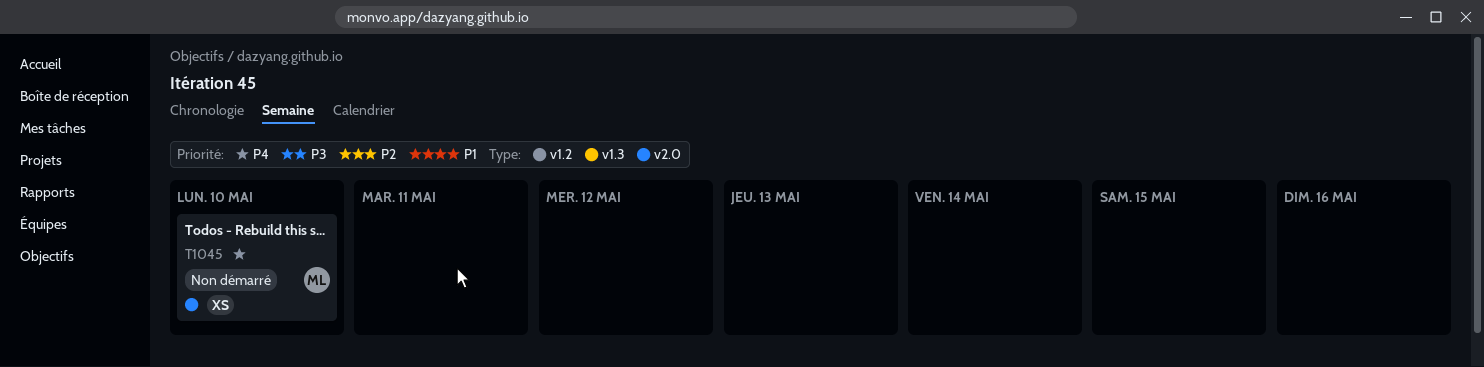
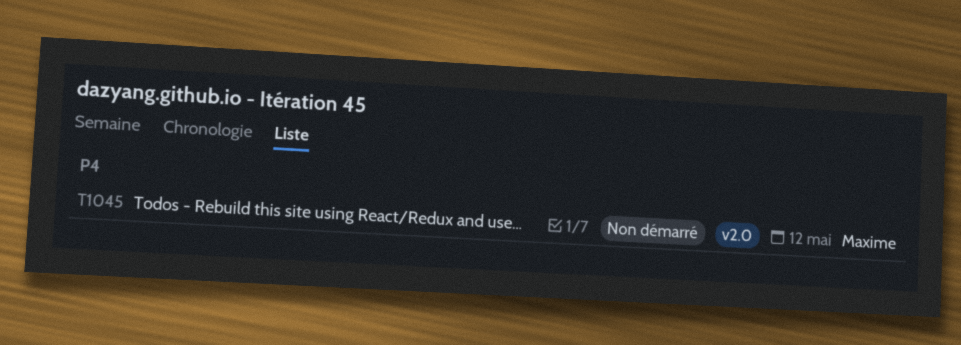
T1045, due: May 10 -> May 12

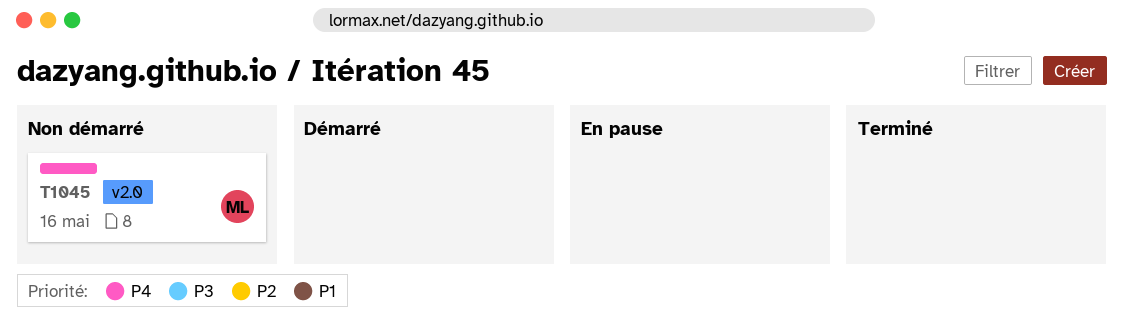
T1045, due: May 12 -> May 16

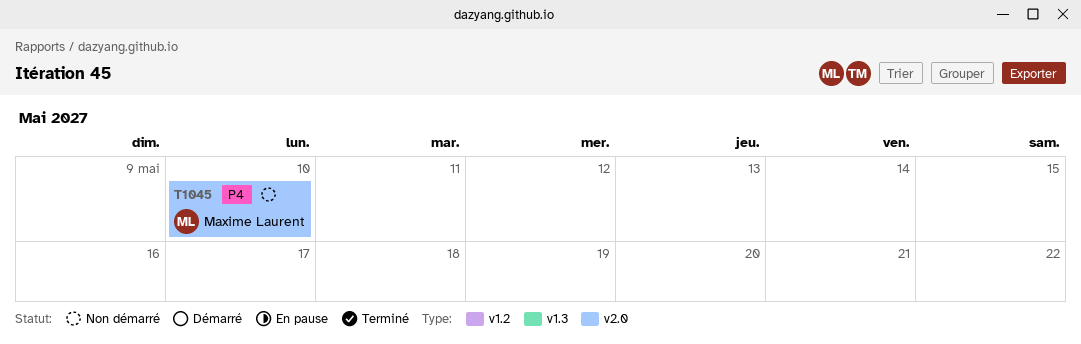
T1045, due: May 16 -> May 10

